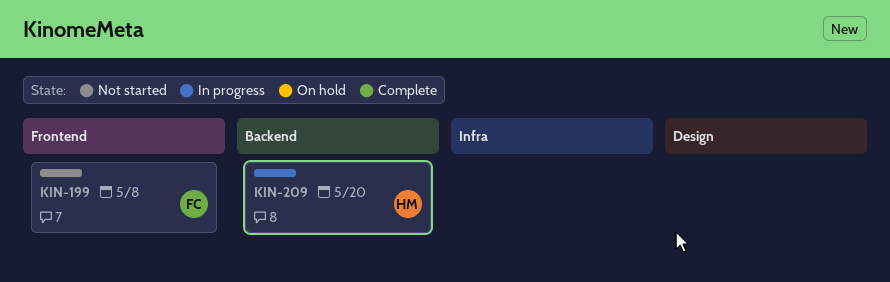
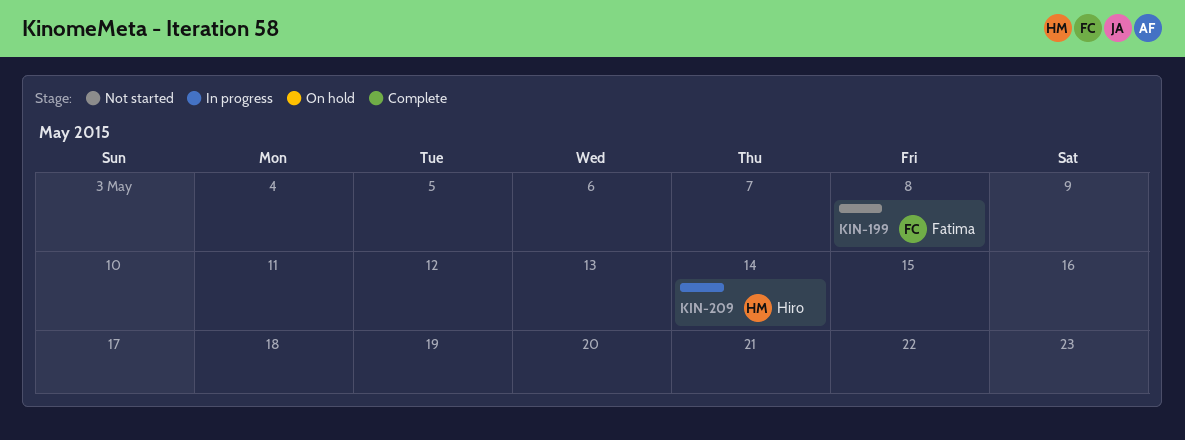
KIN-209, due: May 20 -> May 14

